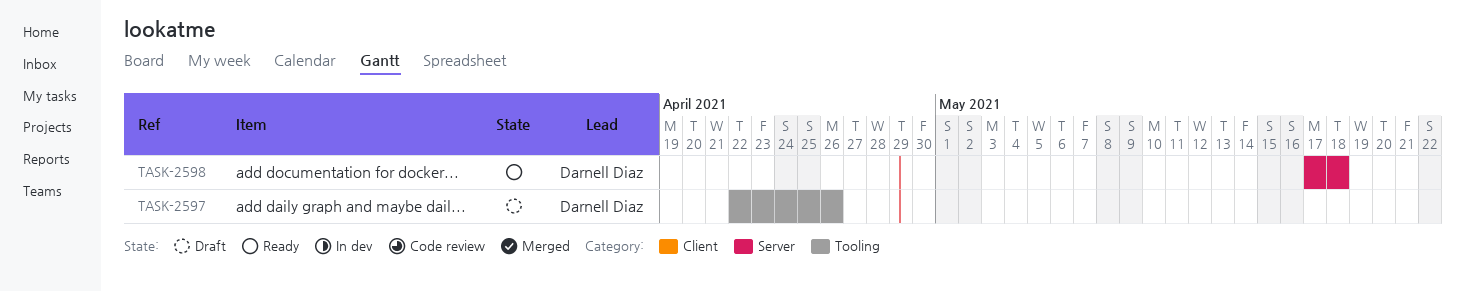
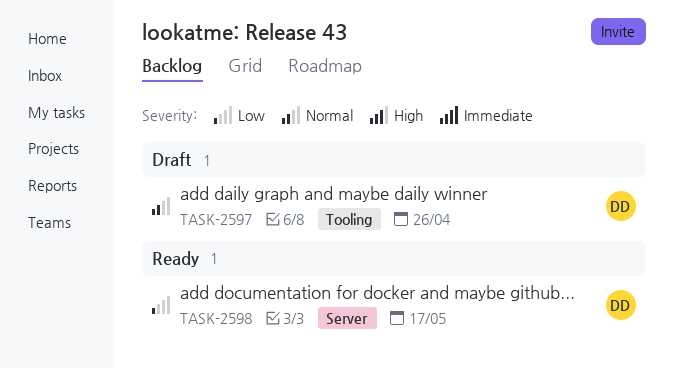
TASK-2598, due: May 18 -> May 17

